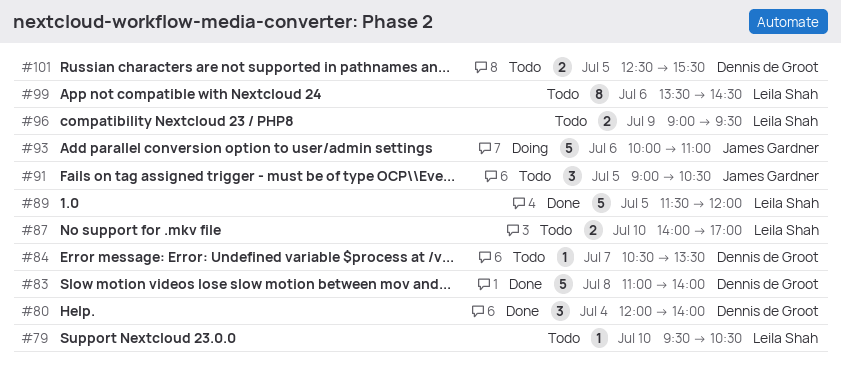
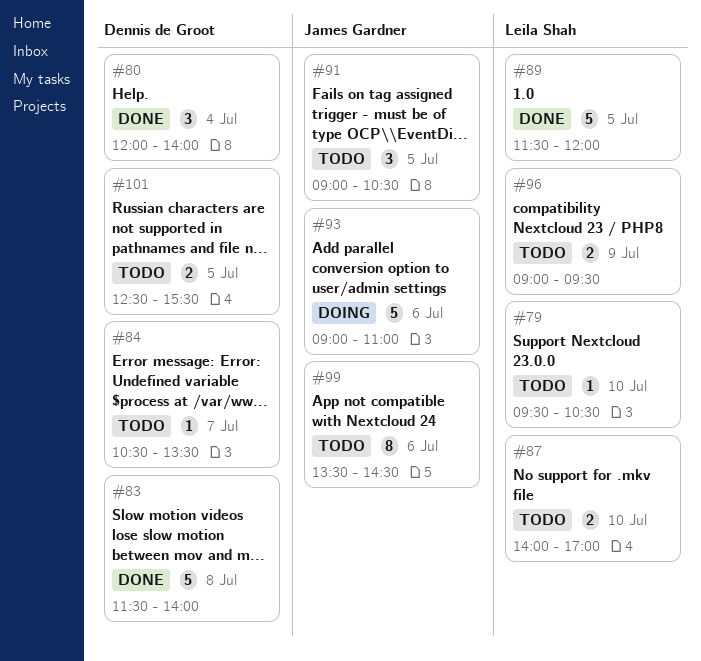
#83, begins: 11:00 -> 11:30
#93, begins: 10:00 -> 09:00
#99, owner: Leila Shah -> James Gardner

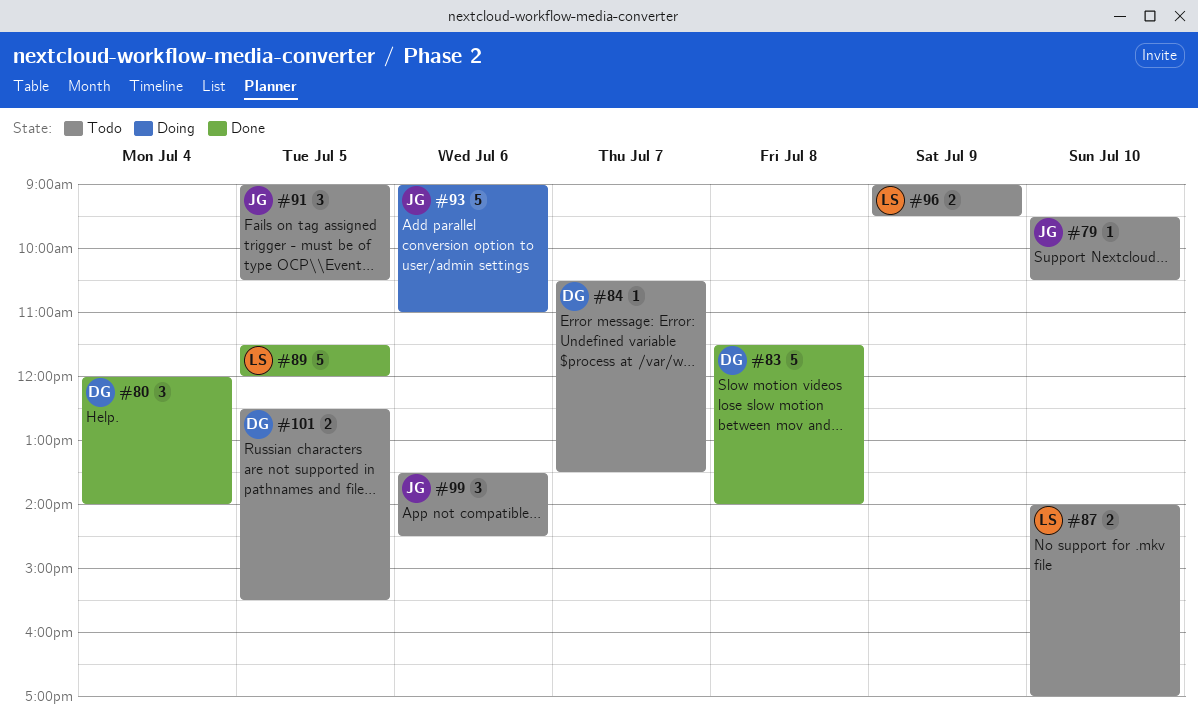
#79, owner: Leila Shah -> James Gardner
#99, estimate: 8 -> 3

